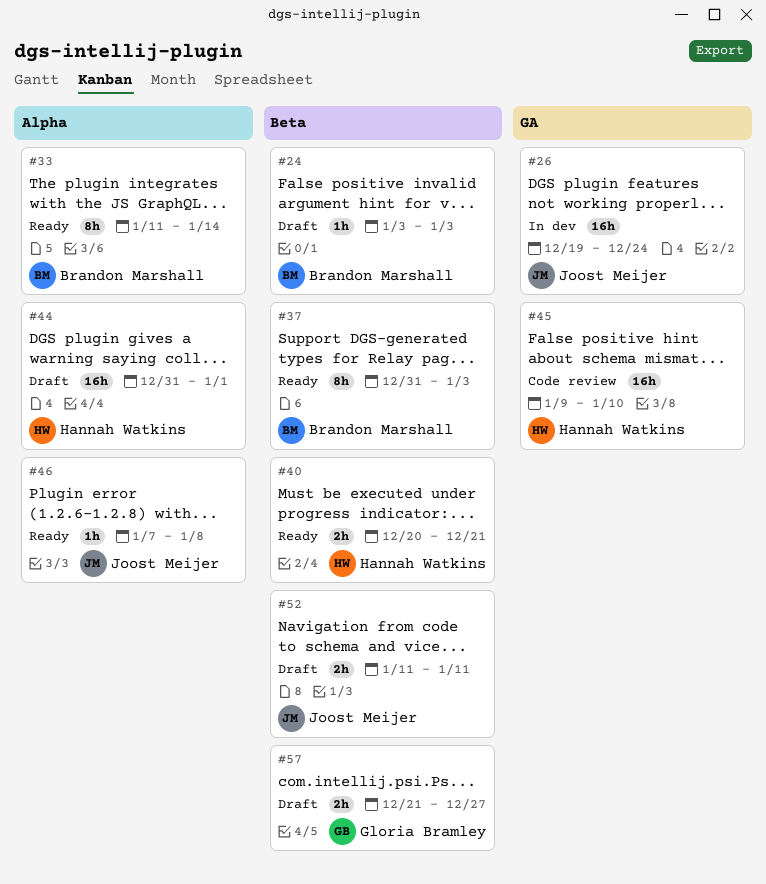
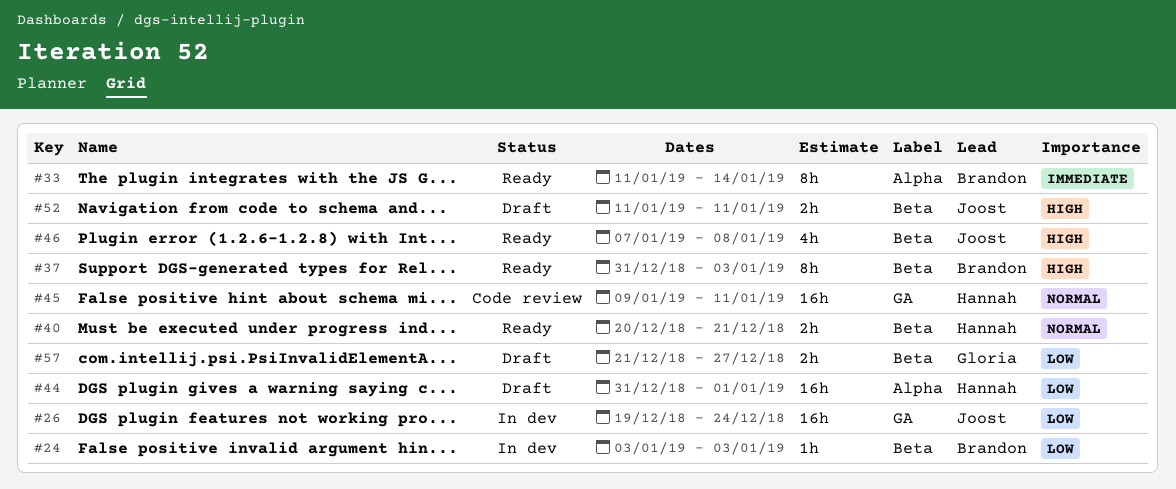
#24, status: Draft -> In dev
#45, due: Jan 10 -> Jan 11
#46, label: Alpha -> Beta
#46, estimate: 1h -> 4h

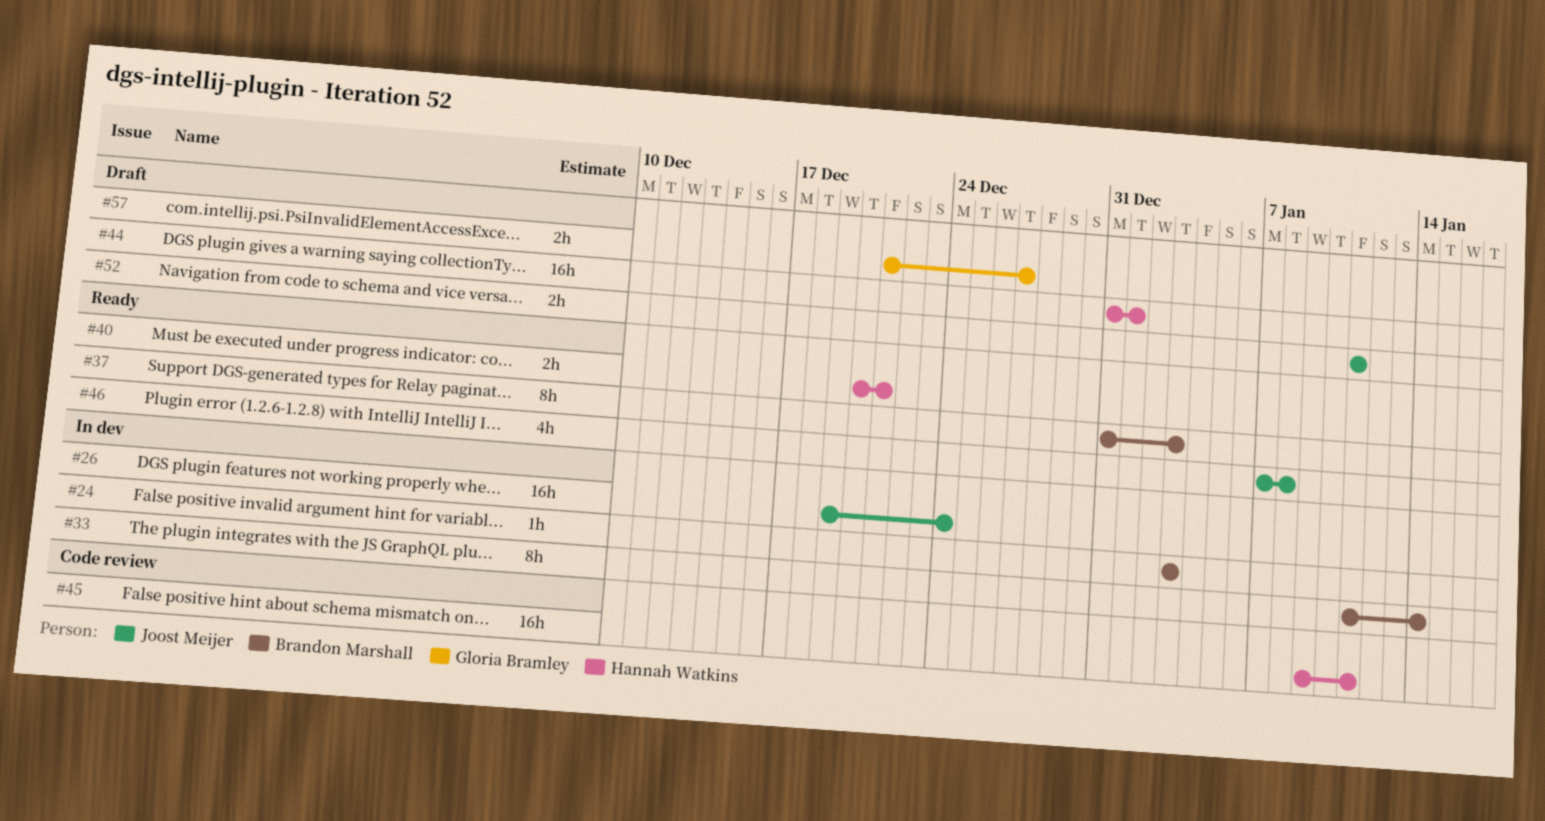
#33, status: Ready -> In dev

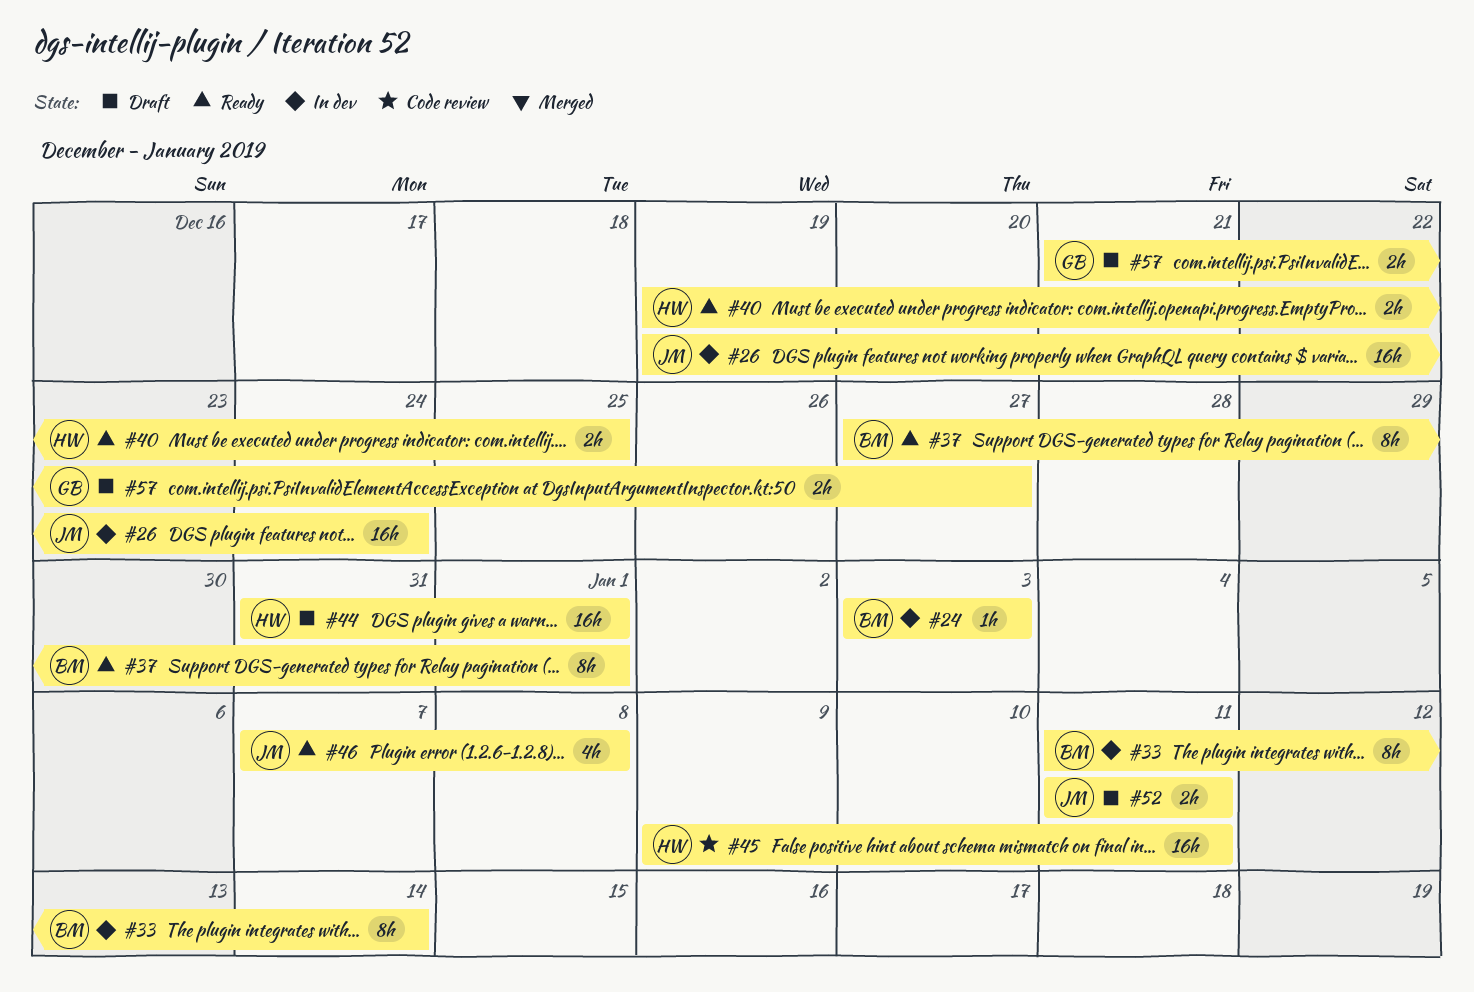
#37, start: Dec 31 -> Dec 27
#37, due: Jan 3 -> Jan 1
#40, start: Dec 20 -> Dec 19
#40, due: Dec 21 -> Dec 25

